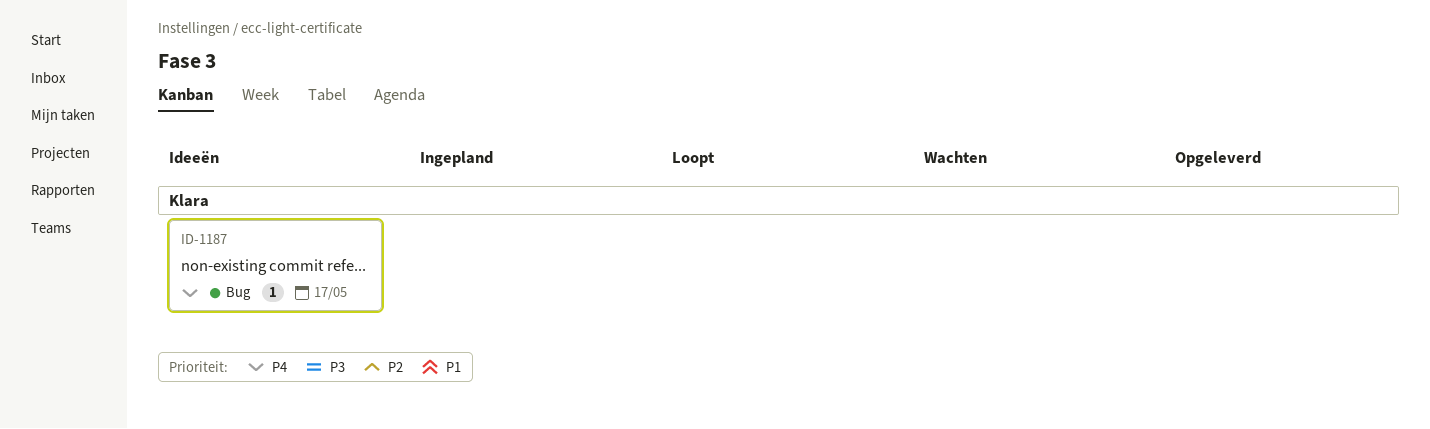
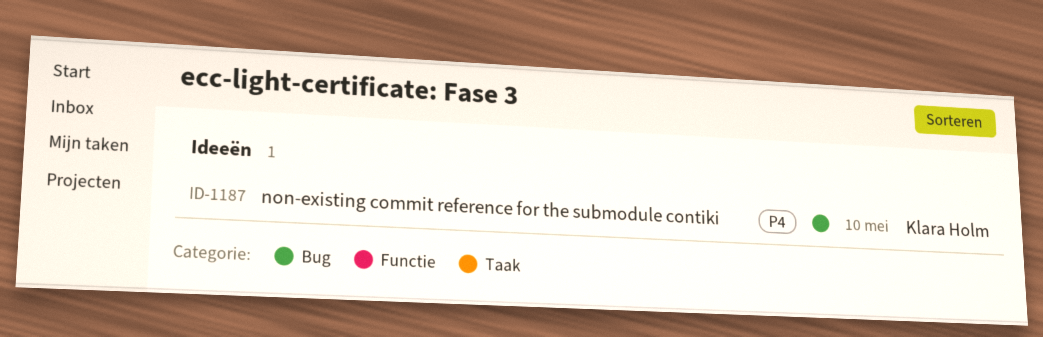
ID-1187, due: May 17 -> May 10

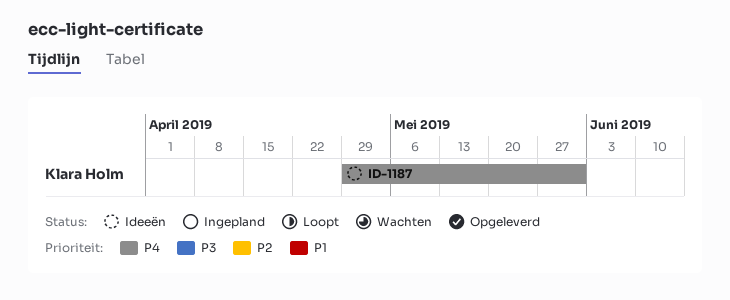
ID-1187, due: May 10 -> May 31

